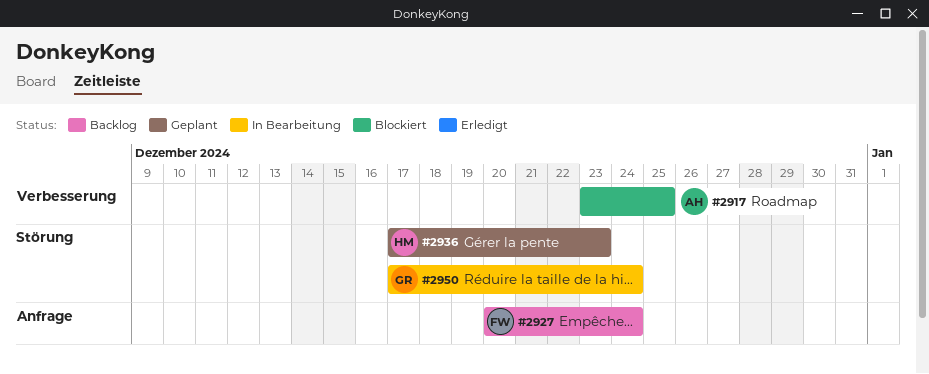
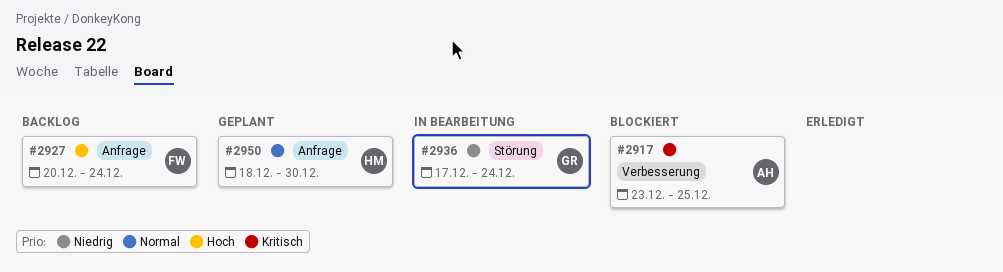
#2936, status: Geplant -> In Bearbeitung
#2936, owner: HM -> GR
#2936, due: Dec 23 -> Dec 24
#2950, status: In Bearbeitung -> Geplant
#2950, owner: GR -> HM
#2950, label: Störung -> Anfrage
#2950, start: Dec 17 -> Dec 18
#2950, due: Dec 24 -> Dec 30

